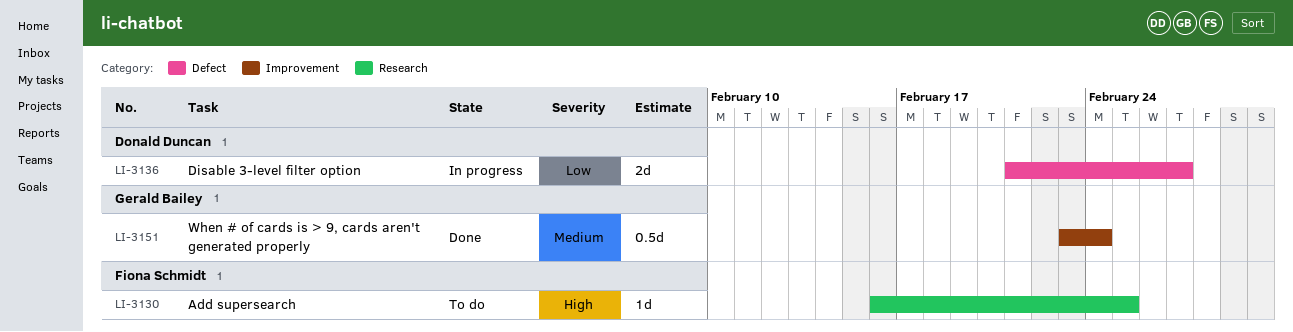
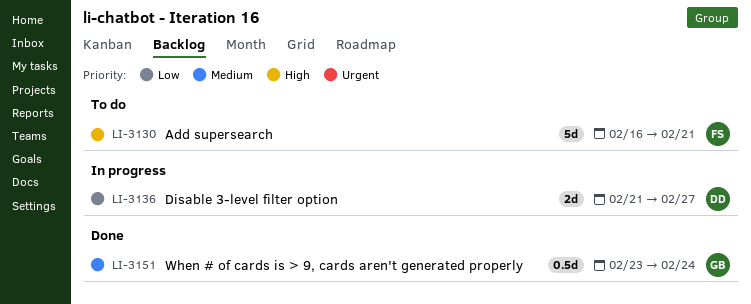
LI-3130, estimate: 1d -> 5d
LI-3130, due: Feb 25 -> Feb 21

